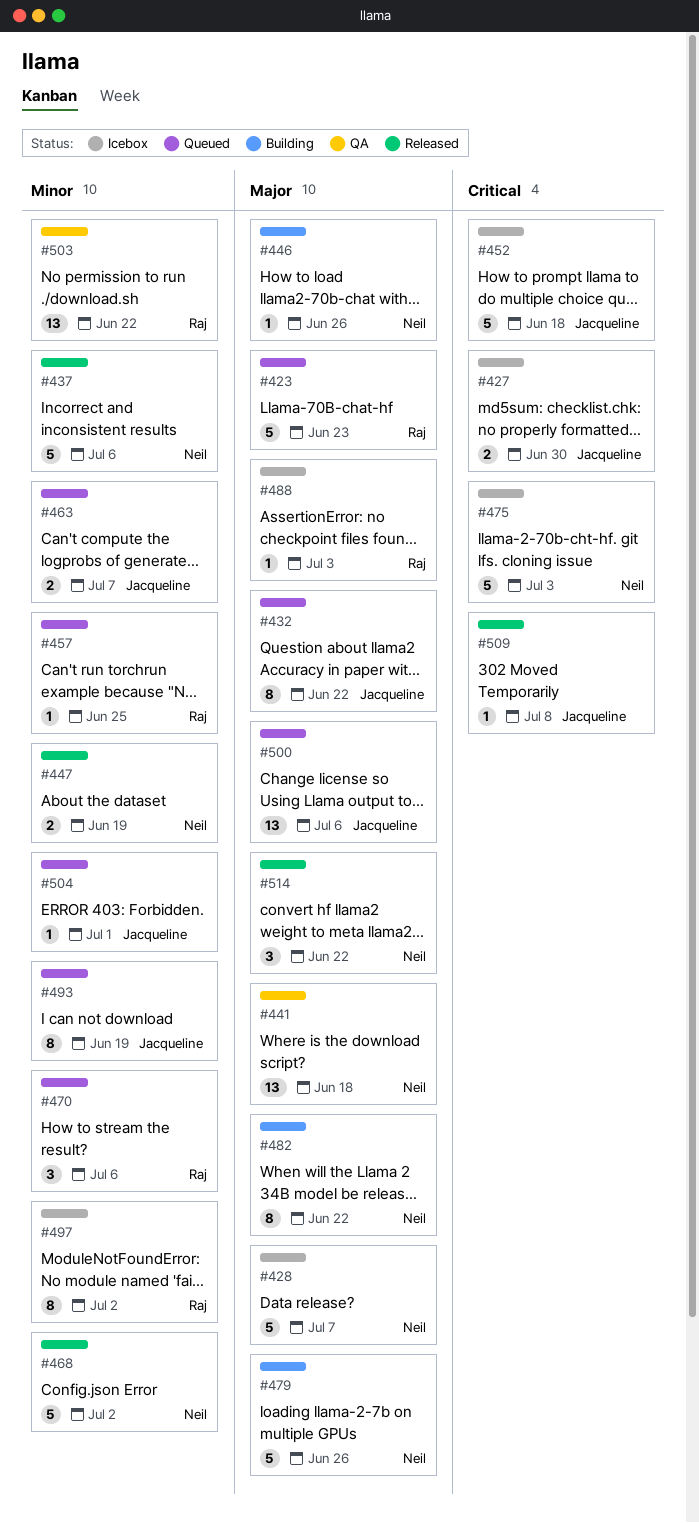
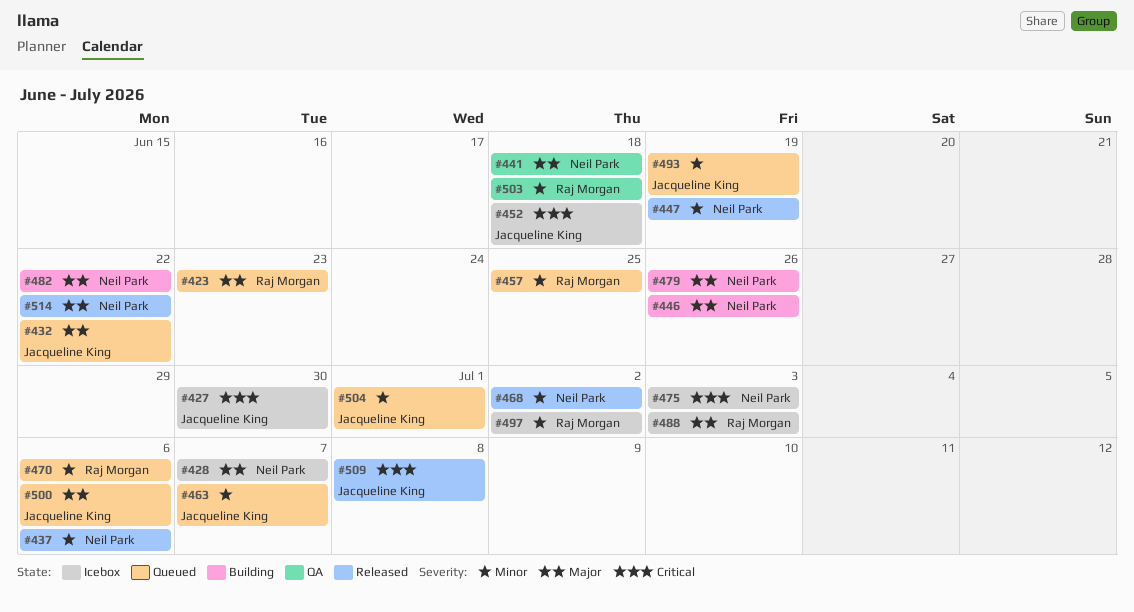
#503, due: Jun 22 -> Jun 18

